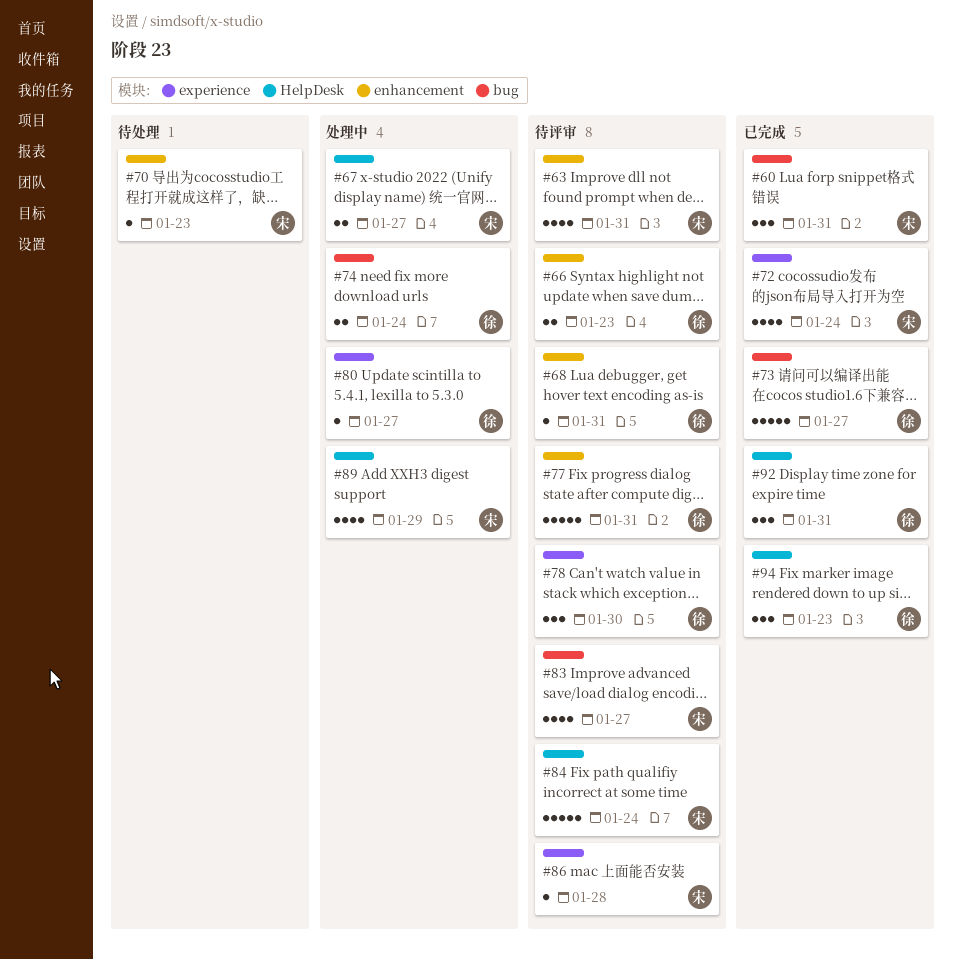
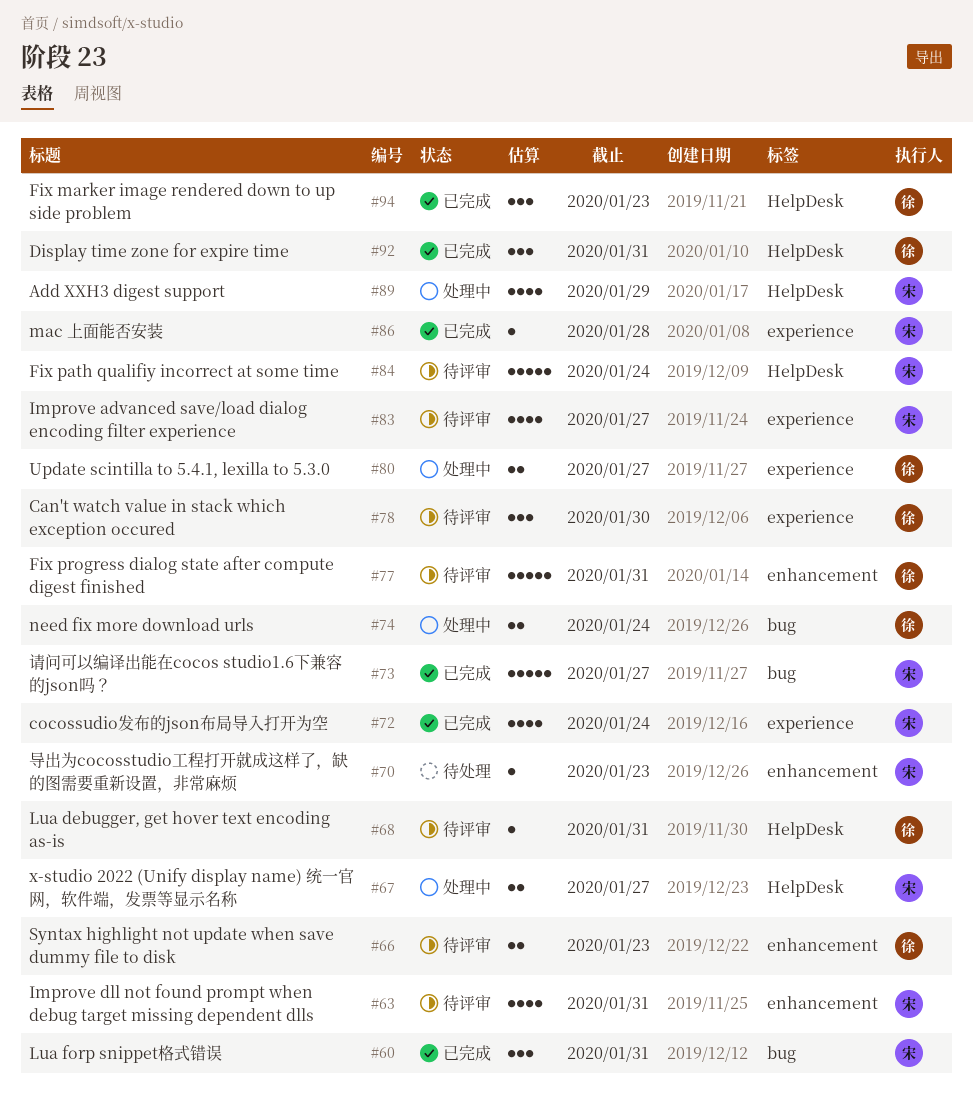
#68, label: enhancement -> HelpDesk
#73, owner: 徐 -> 宋
#80, estimate: 1 -> 2
#83, label: bug -> experience
#86, status: 待评审 -> 已完成

